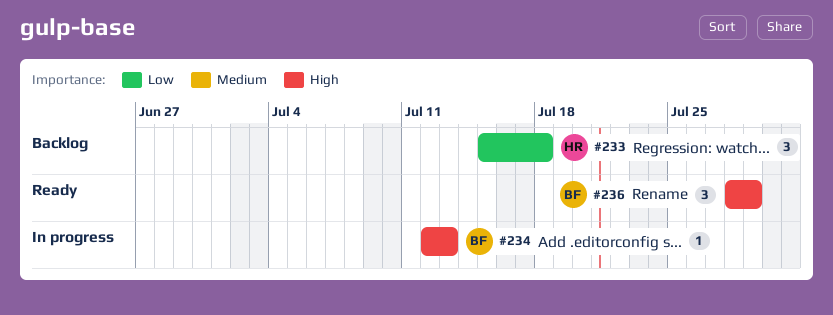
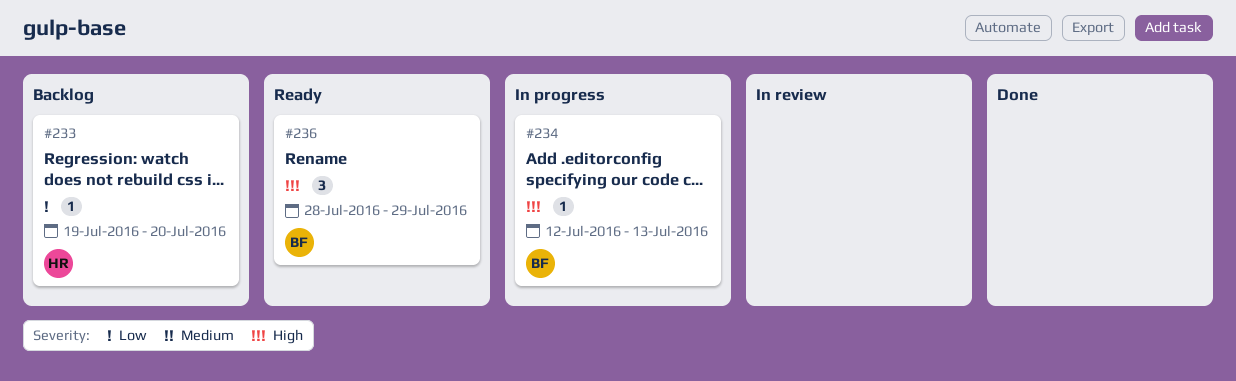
#233, estimate: 3 -> 1
#233, start: Jul 15 -> Jul 19
#233, due: Jul 18 -> Jul 20

